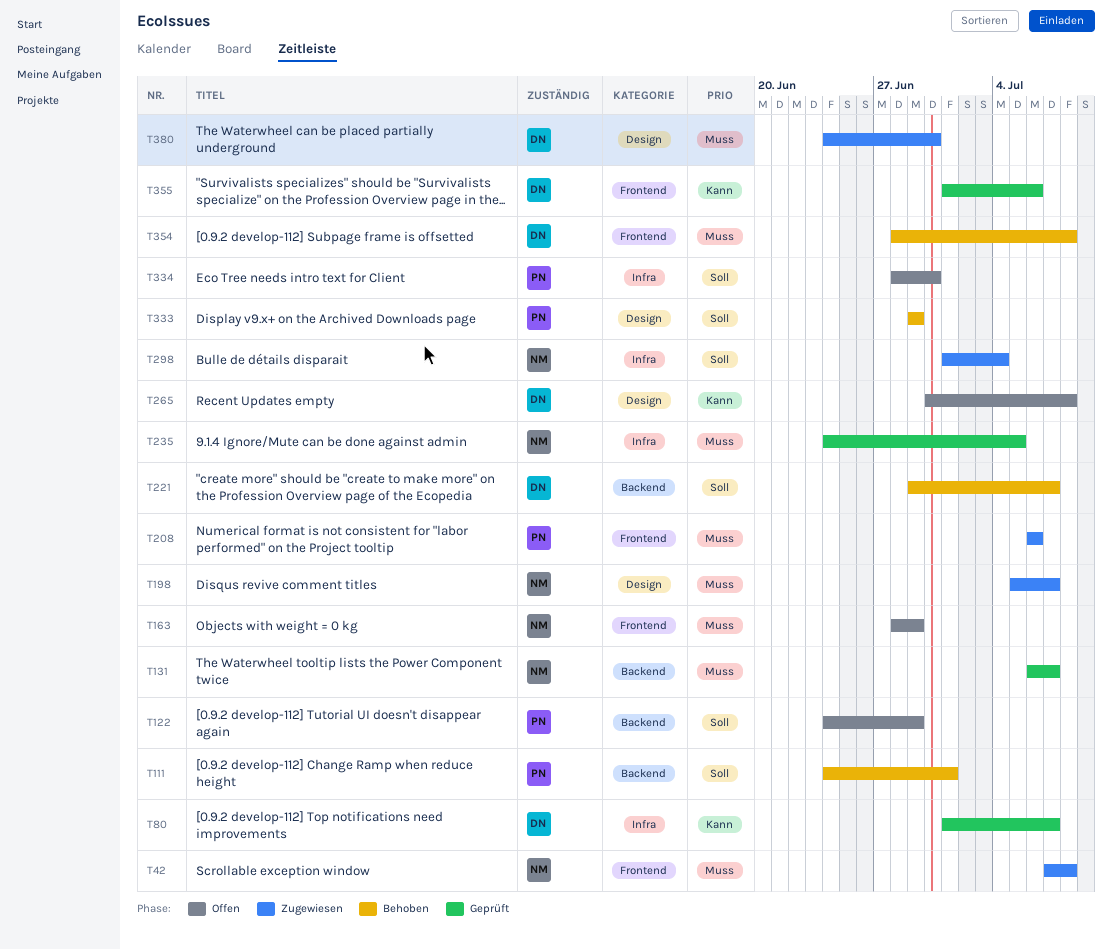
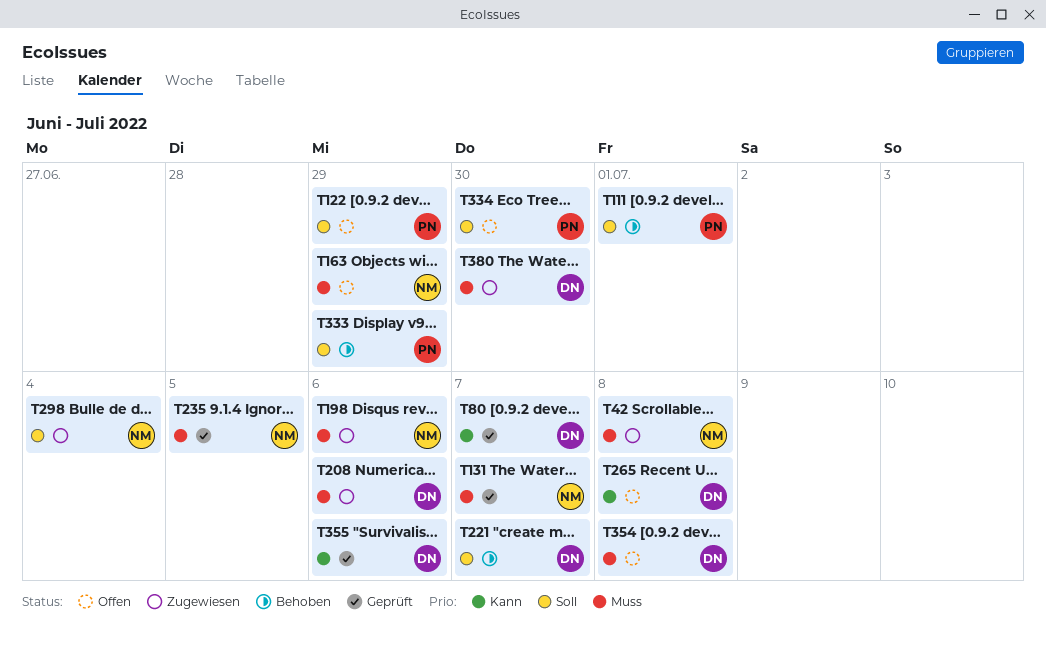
T198, due: Jul 7 -> Jul 6
T208, owner: PN -> DN
T354, status: Behoben -> Offen

